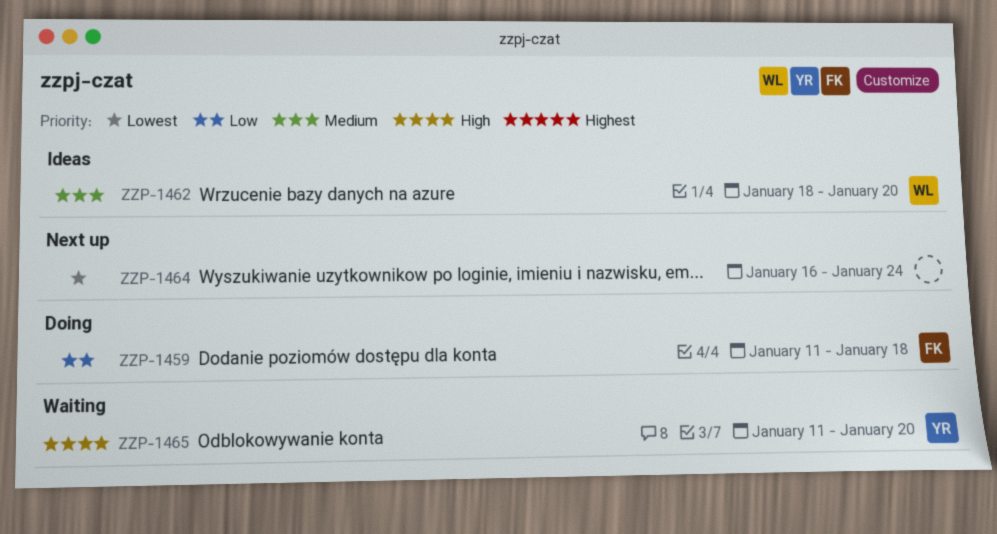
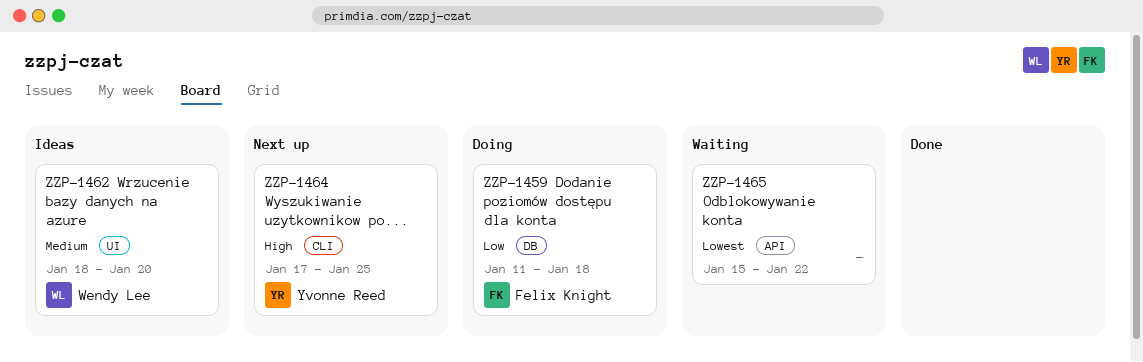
ZZP-1464, owner: none -> Yvonne Reed
ZZP-1464, priority: Lowest -> High
ZZP-1464, start: Jan 16 -> Jan 17
ZZP-1464, due: Jan 24 -> Jan 25
ZZP-1465, owner: Yvonne Reed -> none
ZZP-1465, priority: High -> Lowest
ZZP-1465, start: Jan 11 -> Jan 15
ZZP-1465, due: Jan 20 -> Jan 22

